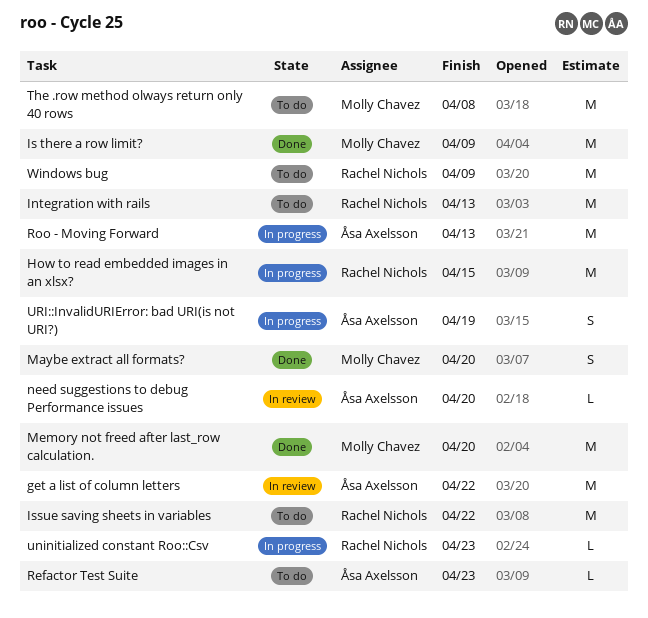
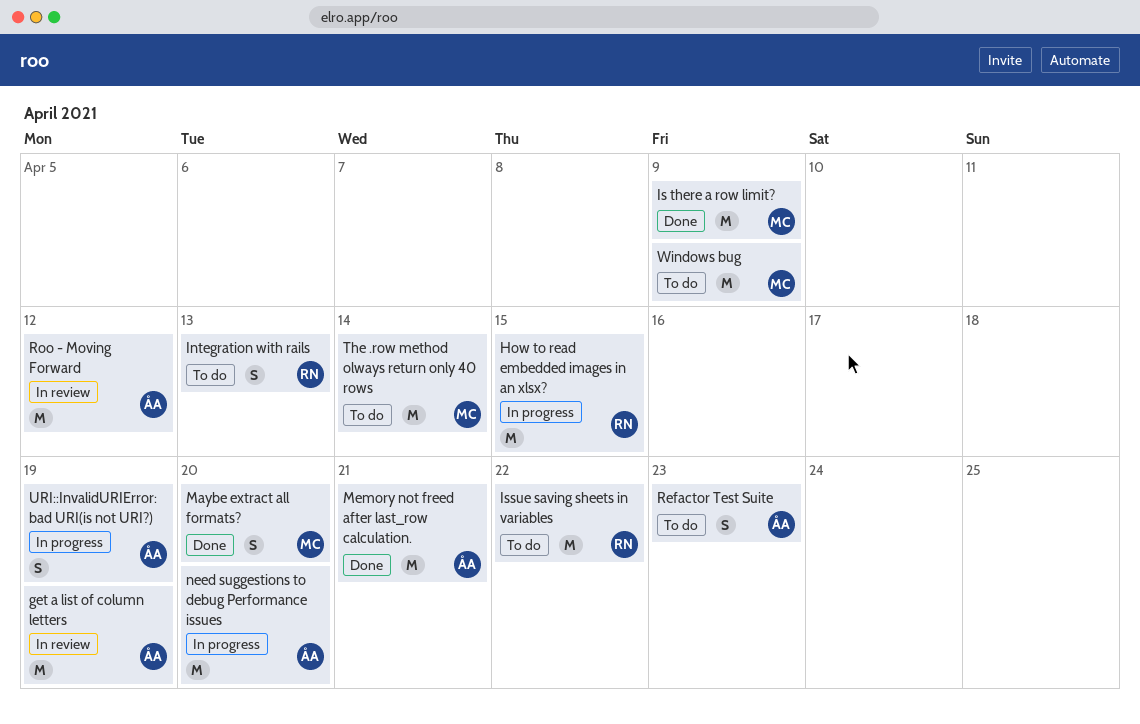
get a list of column letters, due: Apr 22 -> Apr 19
Integration with rails, estimate: M -> S
Memory not freed after last_row calculation., owner: Molly Chavez -> Åsa Axelsson
Memory not freed after last_row calculation., due: Apr 20 -> Apr 21
need suggestions to debug Performance issues, status: In review -> In progress
need suggestions to debug Performance issues, estimate: L -> M
Refactor Test Suite, estimate: L -> S
Roo - Moving Forward, status: In progress -> In review
Roo - Moving Forward, due: Apr 13 -> Apr 12
The .row method olways return only 40 rows, due: Apr 8 -> Apr 14
uninitialized constant Roo::Csv: present -> none
Windows bug, owner: Rachel Nichols -> Molly Chavez

